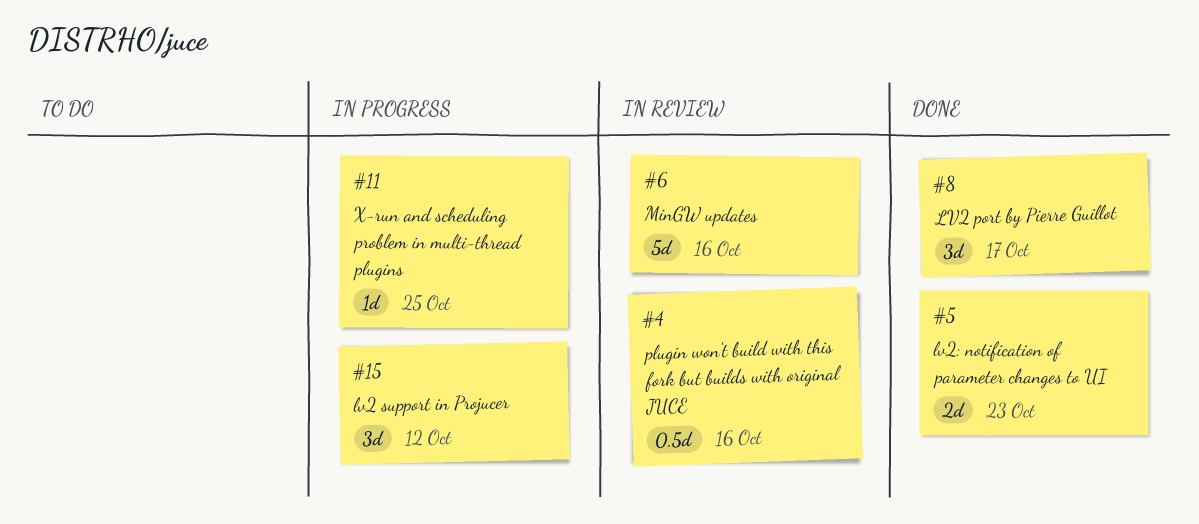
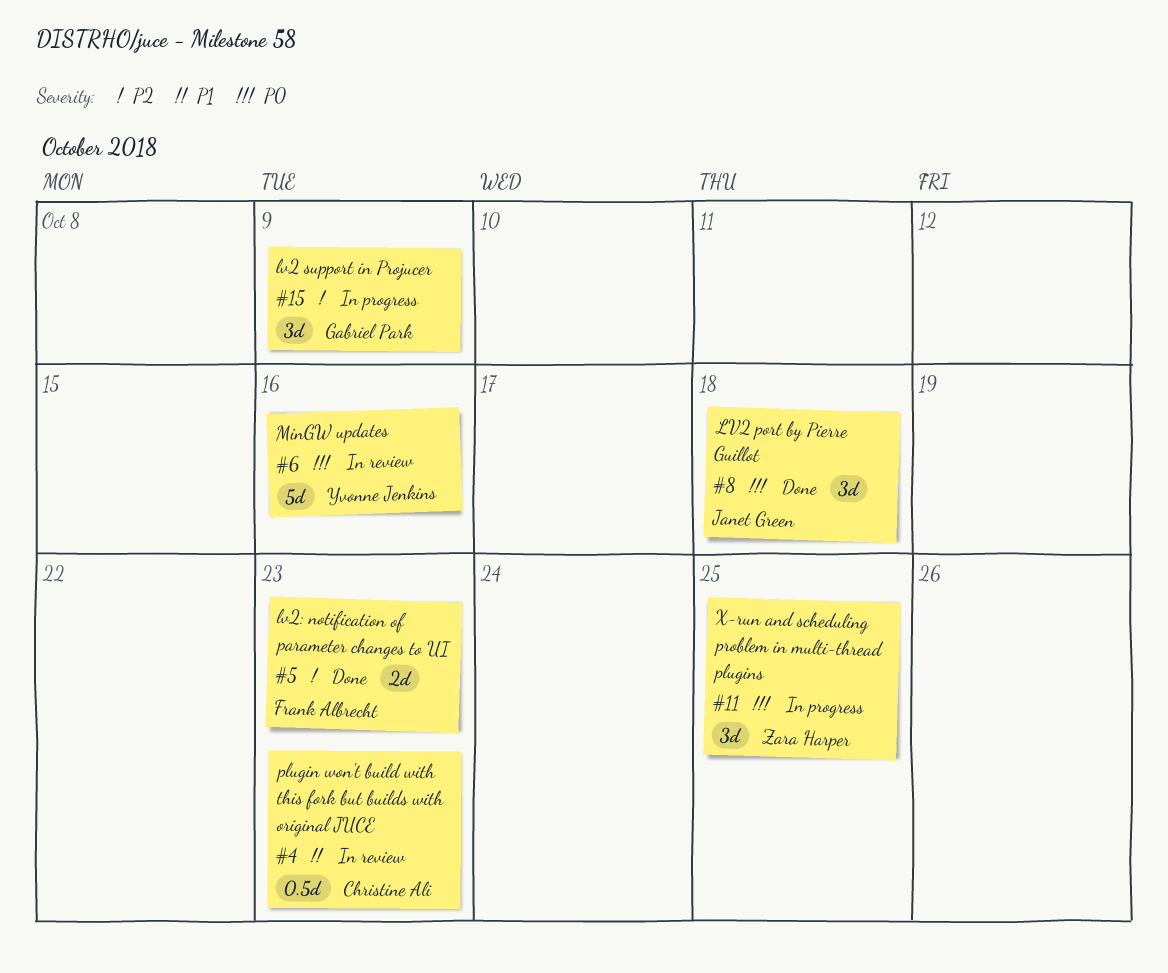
#4, due: Oct 16 -> Oct 23
#8, due: Oct 17 -> Oct 18
#11, estimate: 1d -> 3d
#15, due: Oct 12 -> Oct 9

